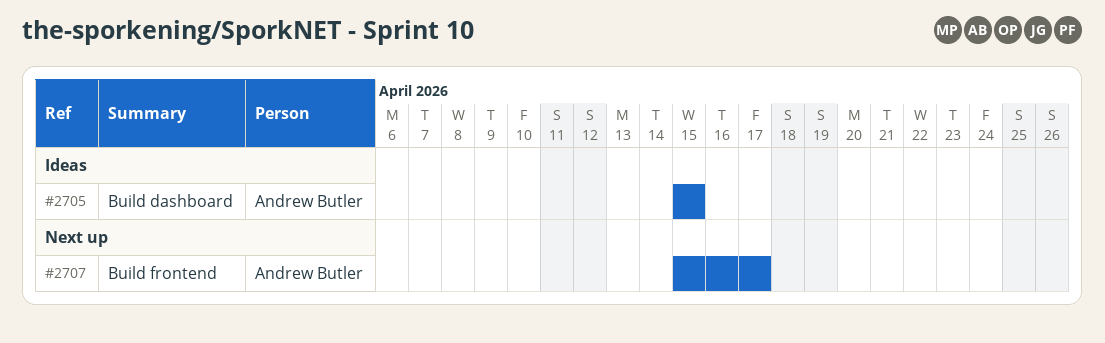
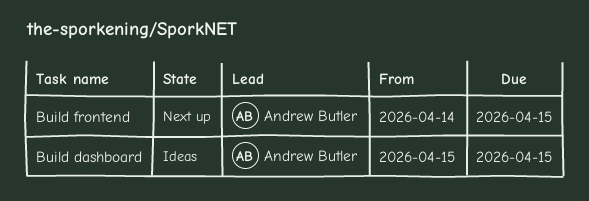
Build frontend, start: Apr 15 -> Apr 14
Build frontend, due: Apr 17 -> Apr 15

